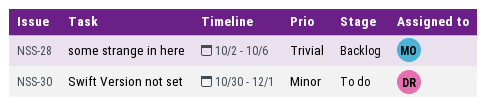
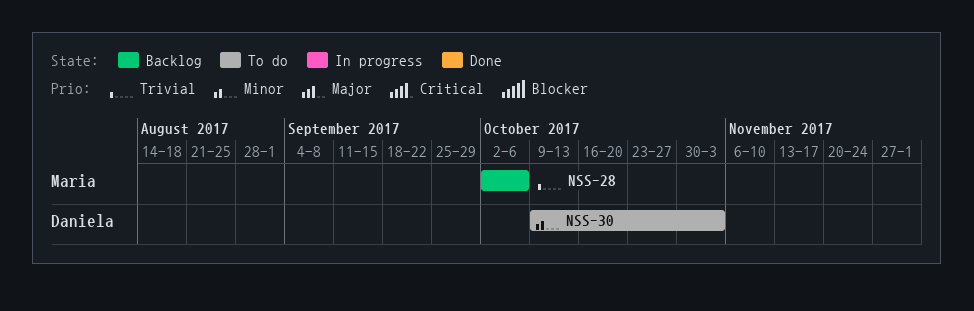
NSS-30, start: Oct 30 -> Oct 9
NSS-30, due: Dec 1 -> Nov 3

